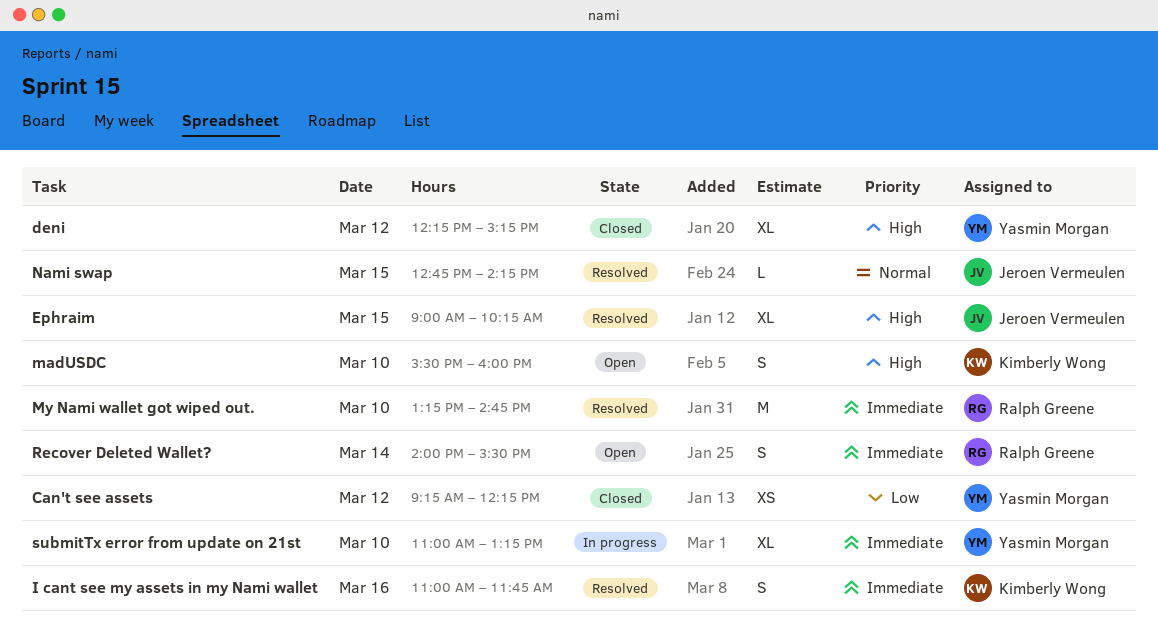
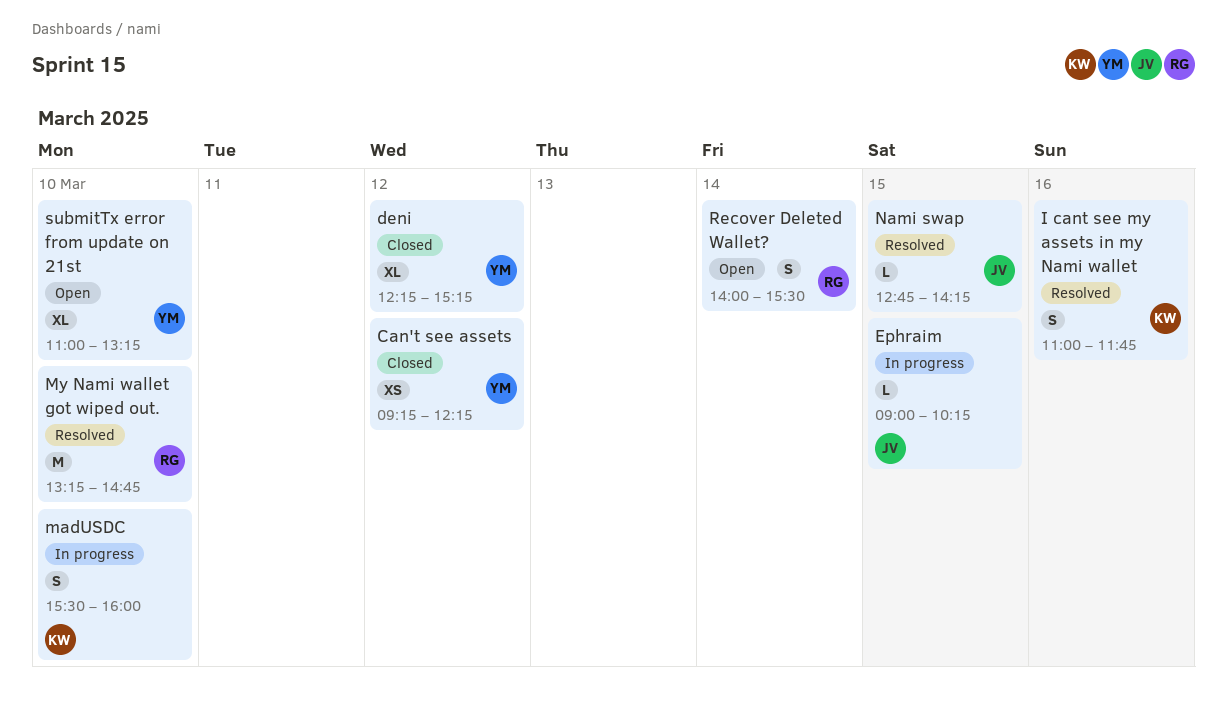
Ephraim, status: Resolved -> In progress
Ephraim, estimate: XL -> L
madUSDC, status: Open -> In progress
submitTx error from update on 21st, status: In progress -> Open

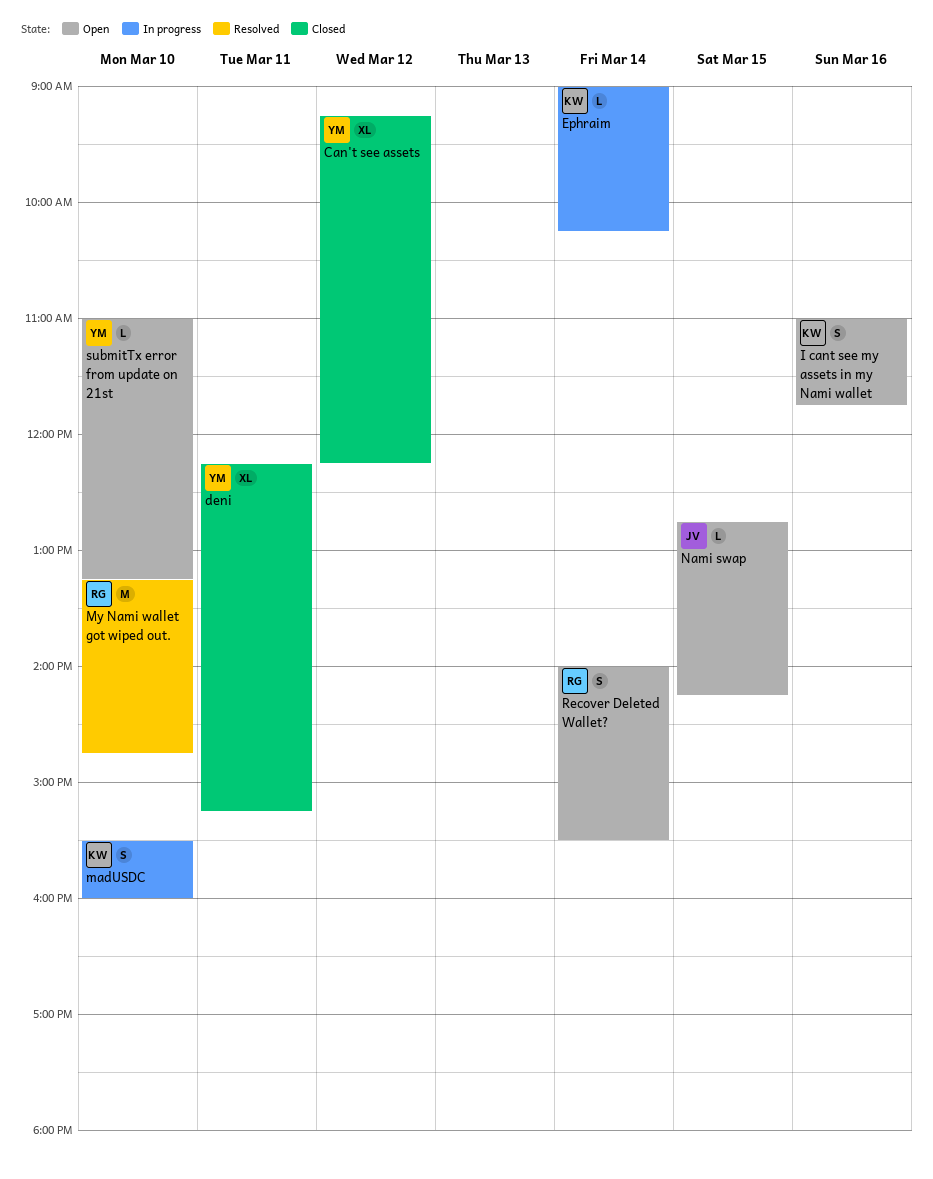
Can't see assets, estimate: XS -> XL
deni, day: Mar 12 -> Mar 11
Ephraim, owner: JV -> KW
Ephraim, day: Mar 15 -> Mar 14
I cant see my assets in my Nami wallet, status: Resolved -> Open
Nami swap, status: Resolved -> Open
submitTx error from update on 21st, estimate: XL -> L

